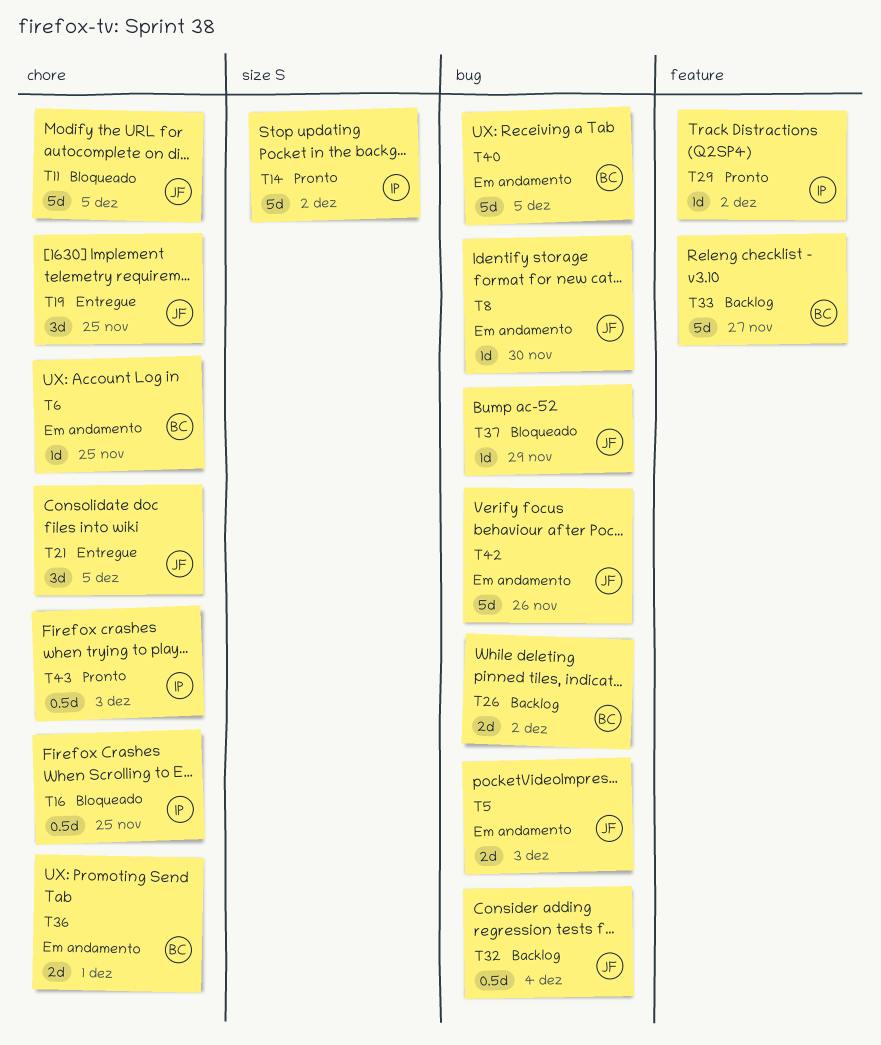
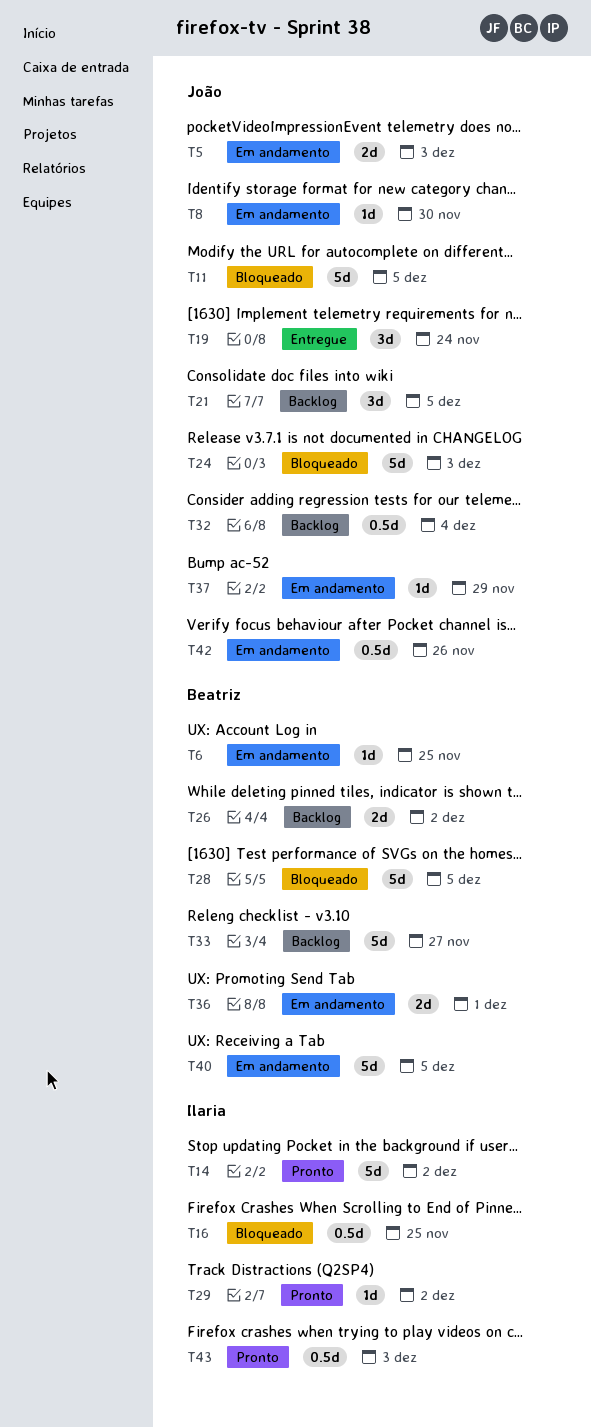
T19, due: Nov 25 -> Nov 24
T21, status: Entregue -> Backlog
T24: none -> present
T28: none -> present
T37, status: Bloqueado -> Em andamento
T42, estimate: 5d -> 0.5d

